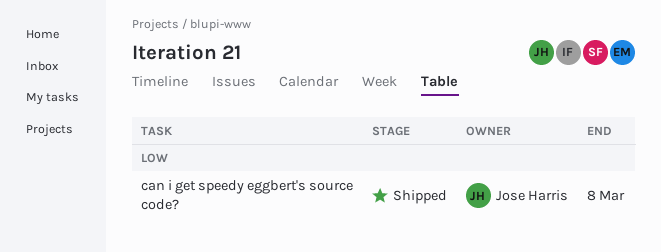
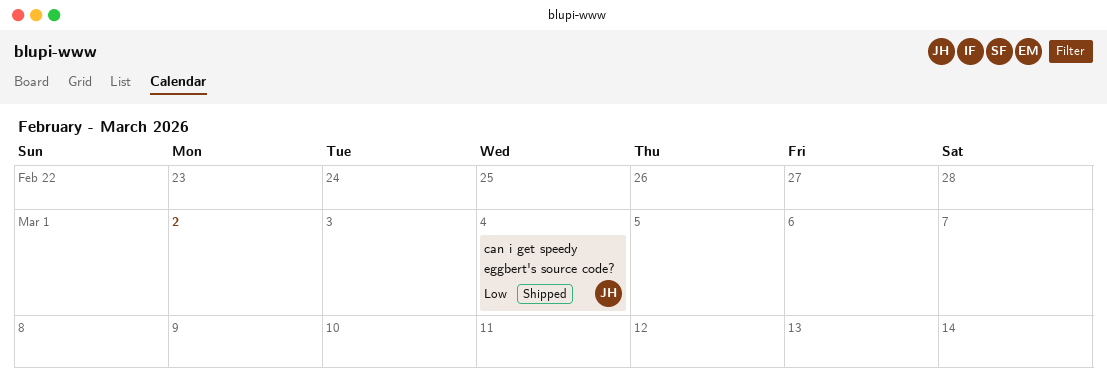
can i get speedy eggbert's source code?, due: Mar 8 -> Mar 4

